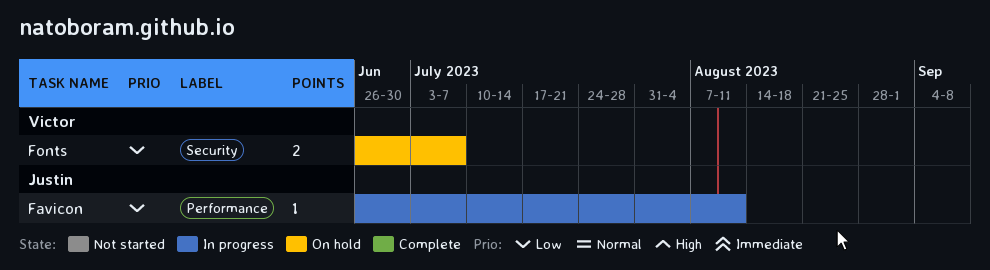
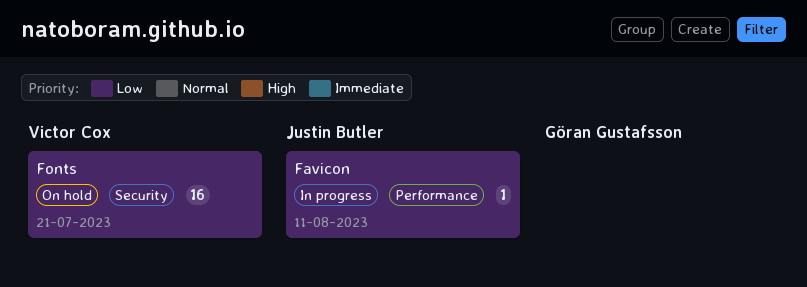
Fonts, estimate: 2 -> 16
Fonts, due: Jul 7 -> Jul 21

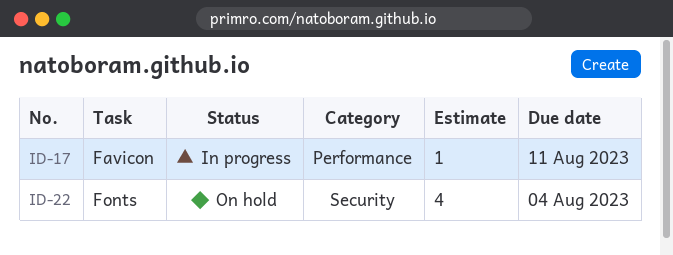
Fonts, estimate: 16 -> 4
Fonts, due: Jul 21 -> Aug 4

